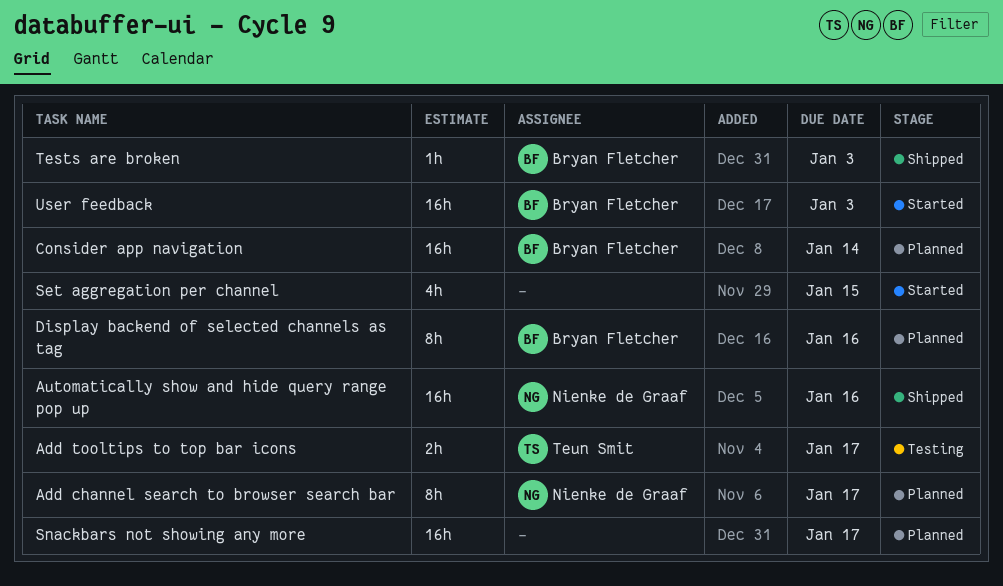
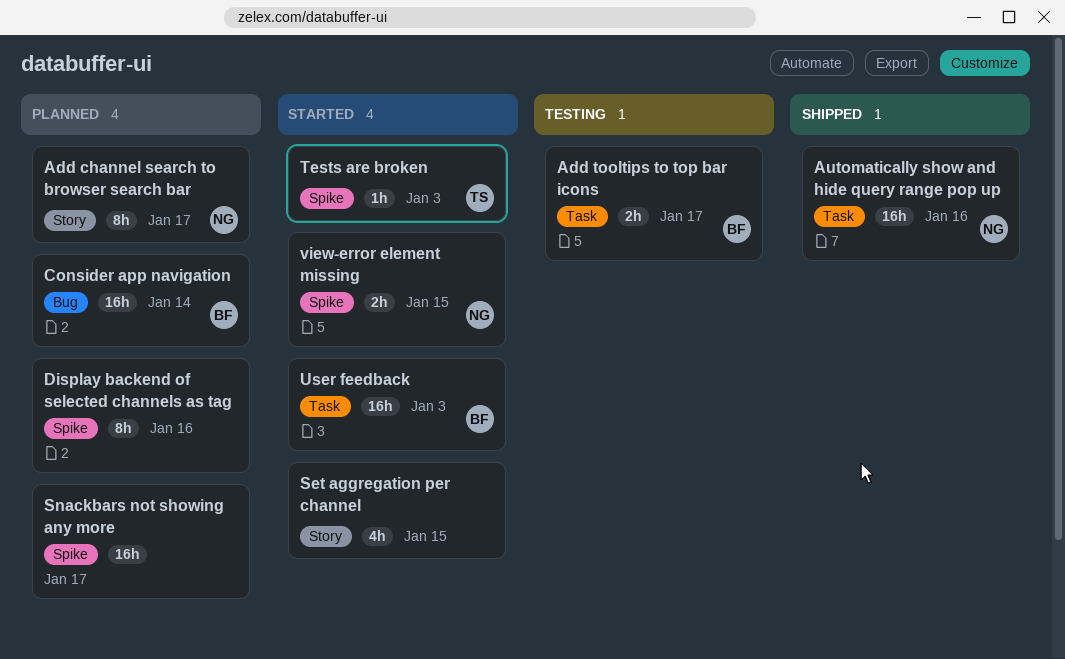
Add tooltips to top bar icons, owner: Teun Smit -> Bryan Fletcher
Display backend of selected channels as tag, owner: Bryan Fletcher -> none
Tests are broken, status: Shipped -> Started
Tests are broken, owner: Bryan Fletcher -> Teun Smit
view-error element missing: none -> present

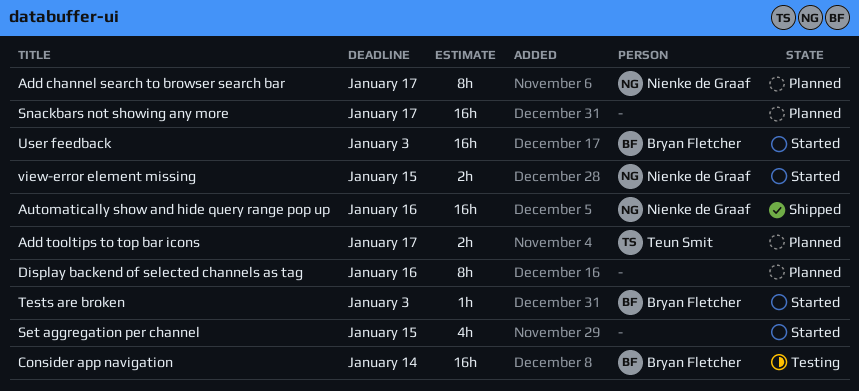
Add tooltips to top bar icons, status: Testing -> Planned
Add tooltips to top bar icons, owner: Bryan Fletcher -> Teun Smit
Consider app navigation, status: Planned -> Testing
Tests are broken, owner: Teun Smit -> Bryan Fletcher

